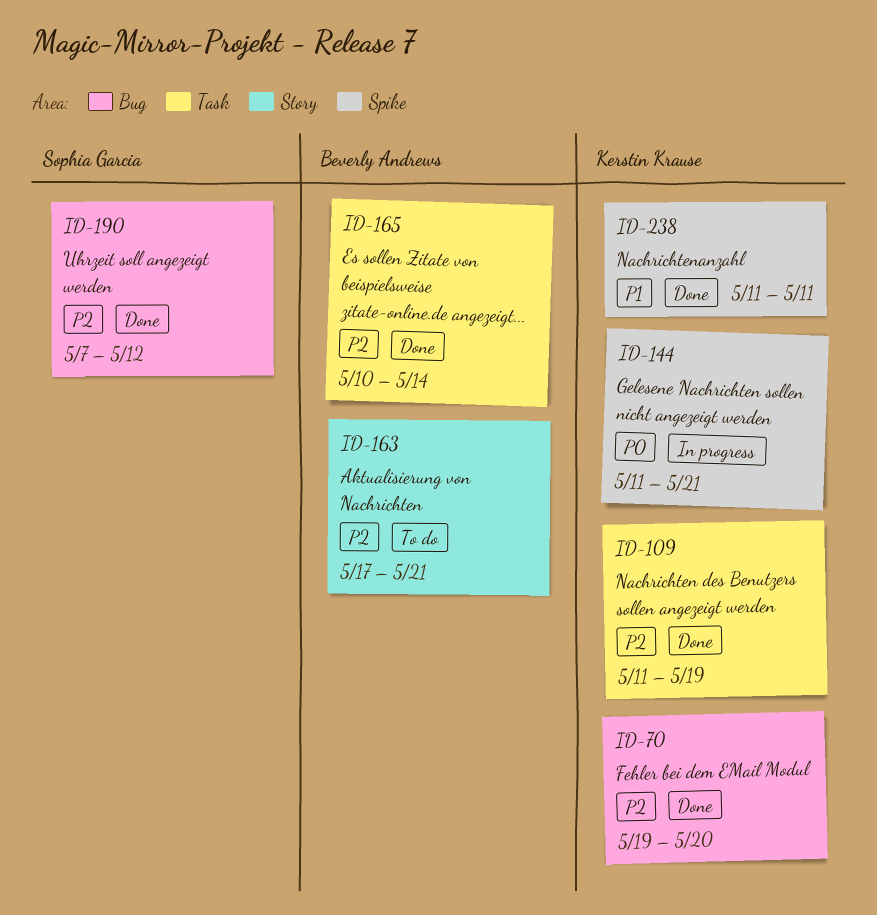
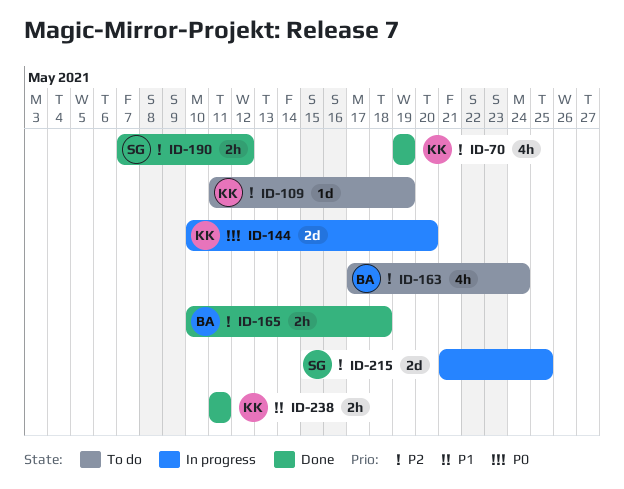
ID-70, due: May 20 -> May 19
ID-109, status: Done -> To do
ID-144, start: May 11 -> May 10
ID-144, due: May 21 -> May 20
ID-163, due: May 21 -> May 24
ID-165, due: May 14 -> May 18
ID-215: none -> present

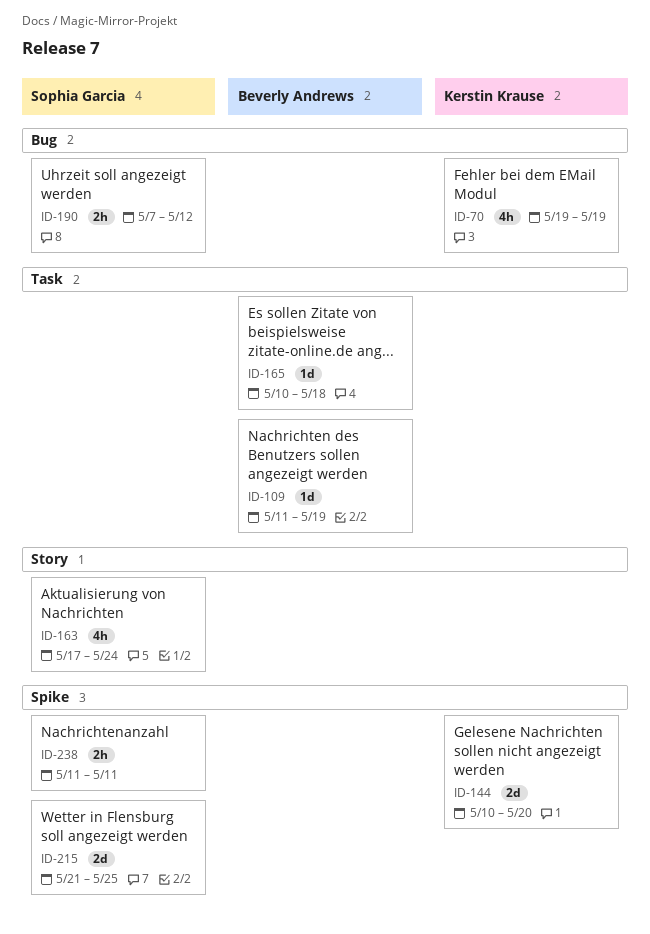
ID-109, owner: Kerstin Krause -> Beverly Andrews
ID-163, owner: Beverly Andrews -> Sophia Garcia
ID-165, estimate: 2h -> 1d
ID-238, owner: Kerstin Krause -> Sophia Garcia

